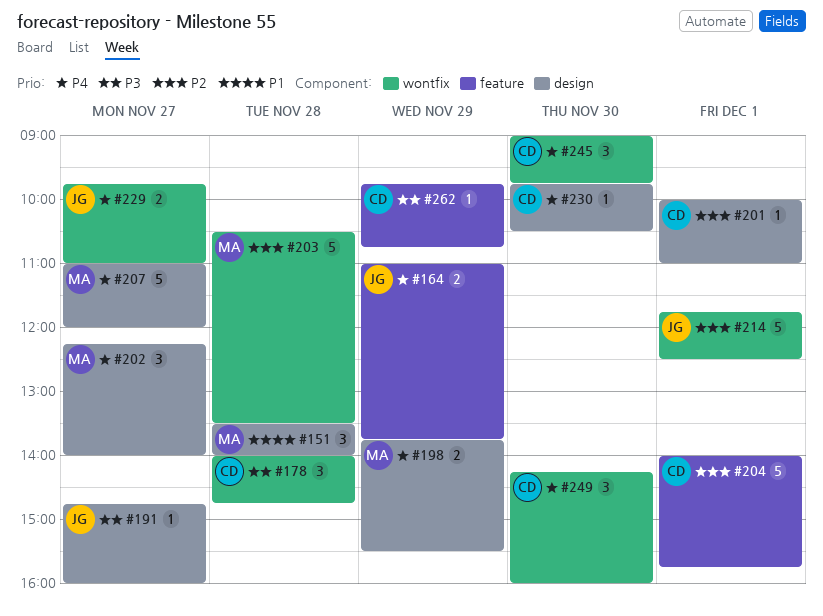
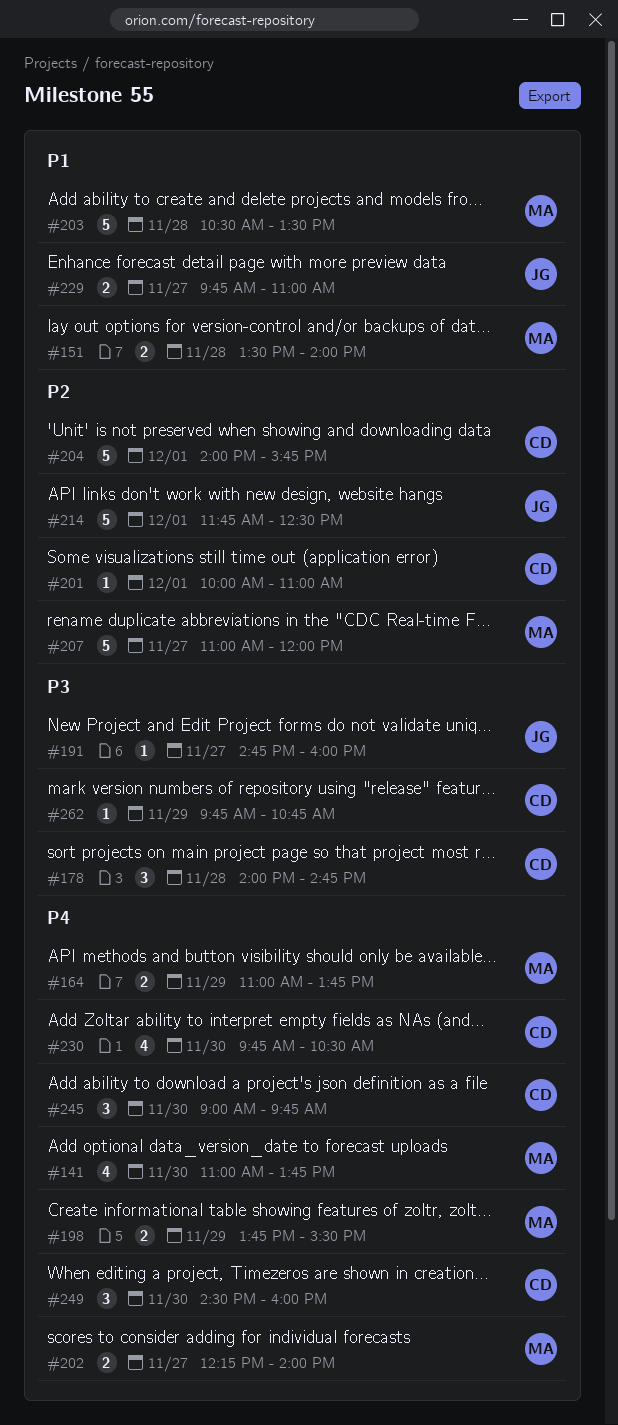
#141: none -> present
#151, estimate: 3 -> 2
#164, owner: JG -> MA
#202, estimate: 3 -> 2
#203, priority: P2 -> P1
#207, priority: P4 -> P2
#229, priority: P4 -> P1
#230, estimate: 1 -> 4
#249, begins: 14:15 -> 14:30

